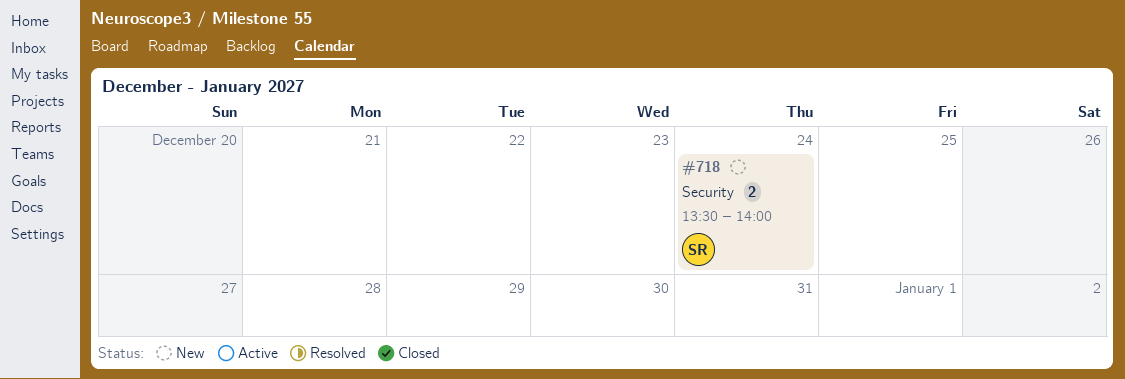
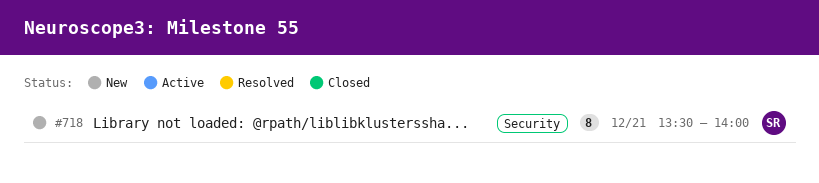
#718, estimate: 2 -> 8
#718, day: Dec 24 -> Dec 21

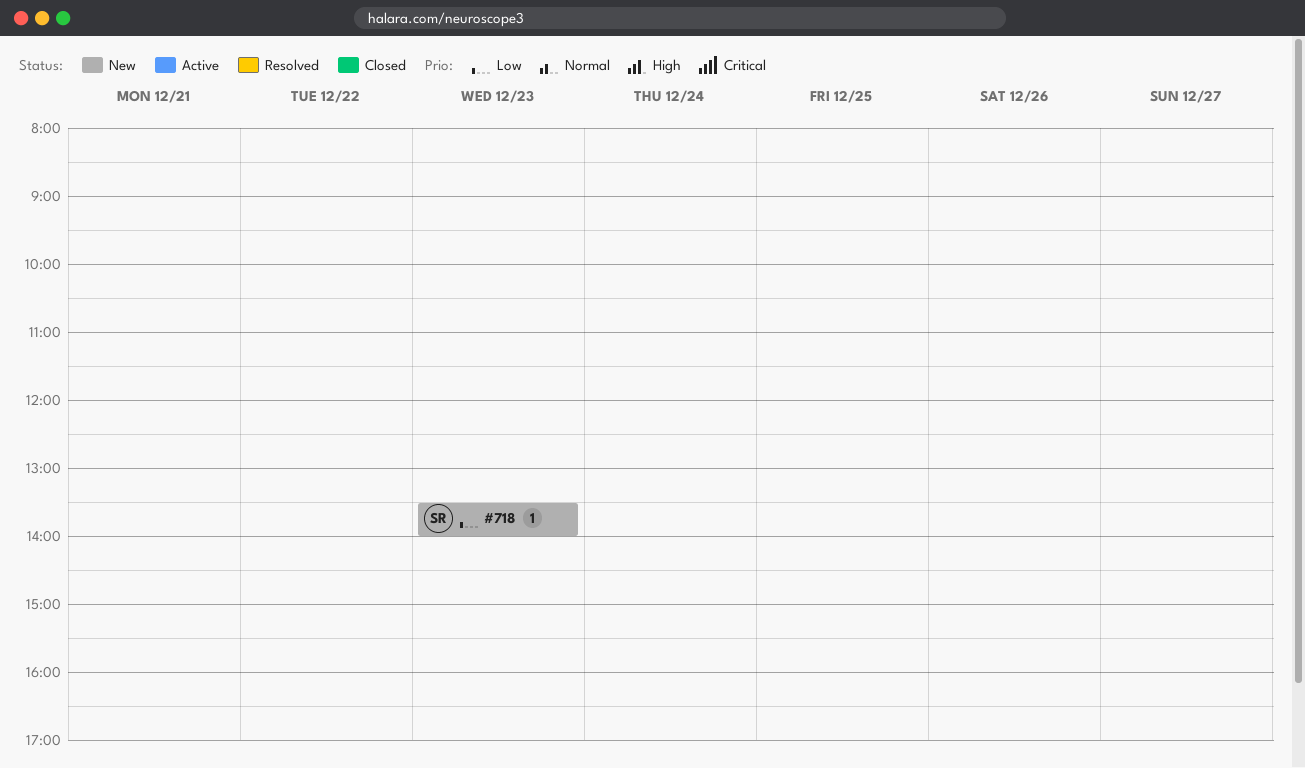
#718, estimate: 8 -> 1
#718, day: Dec 21 -> Dec 23

